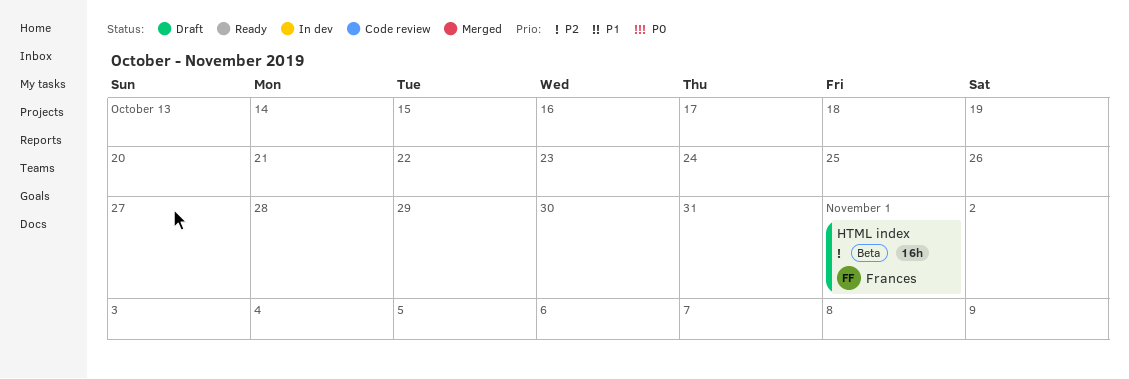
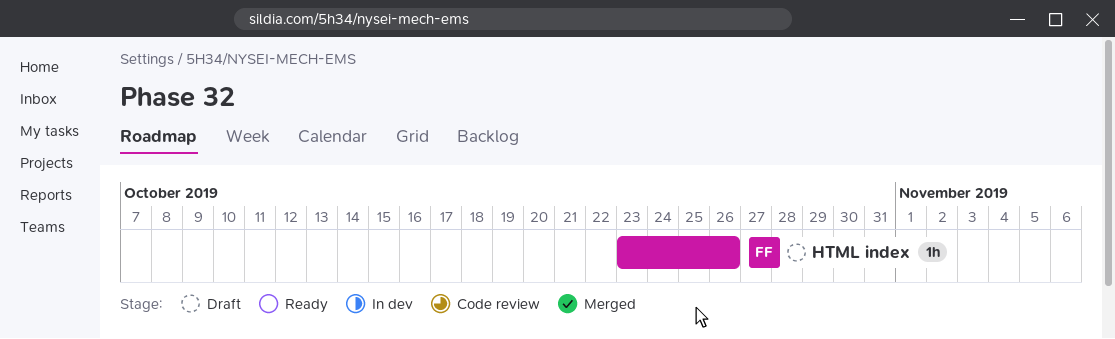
HTML index, estimate: 16h -> 1h
HTML index, due: Nov 1 -> Oct 26

